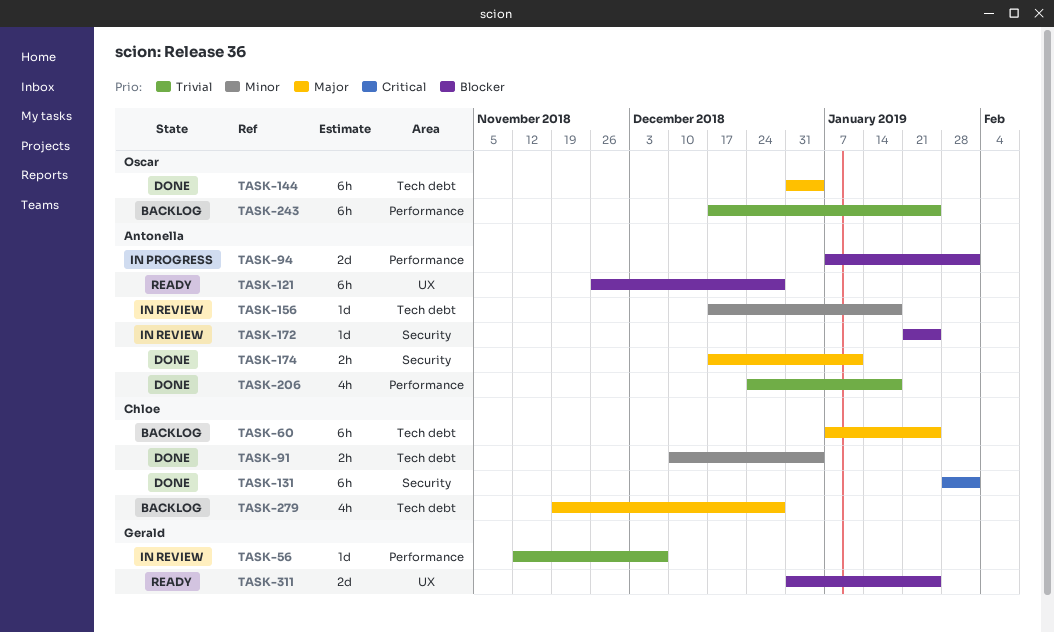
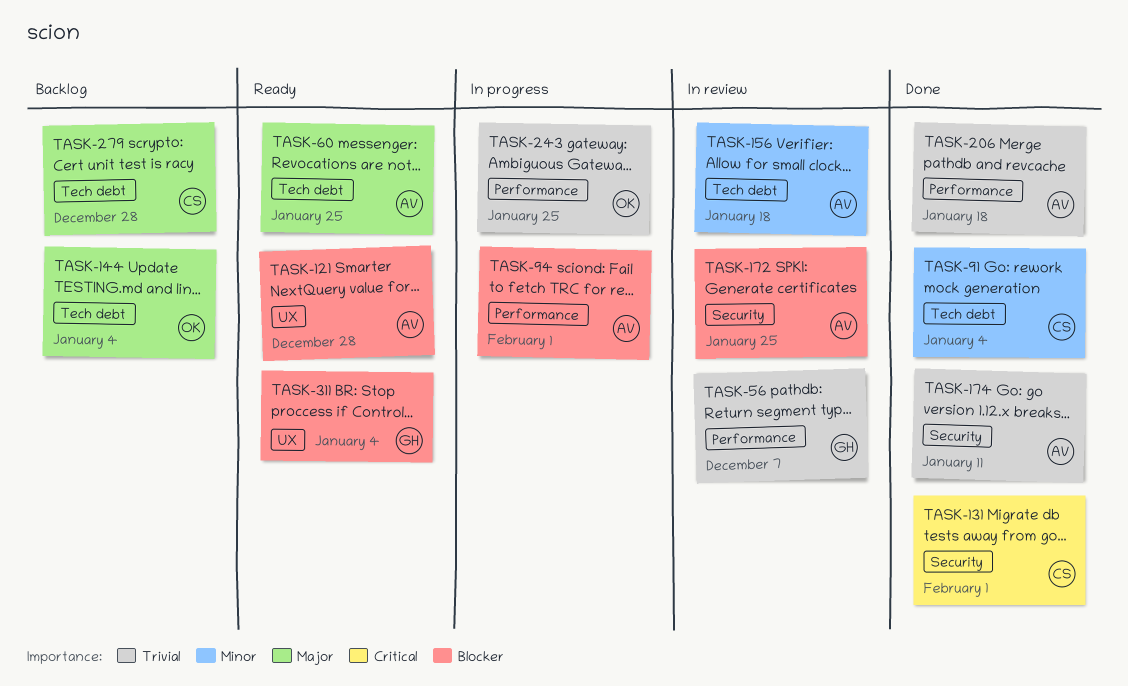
TASK-60, status: Backlog -> Ready
TASK-60, owner: Chloe -> Antonella
TASK-144, status: Done -> Backlog
TASK-174, priority: Major -> Trivial
TASK-243, status: Backlog -> In progress
TASK-311, due: Jan 25 -> Jan 4

